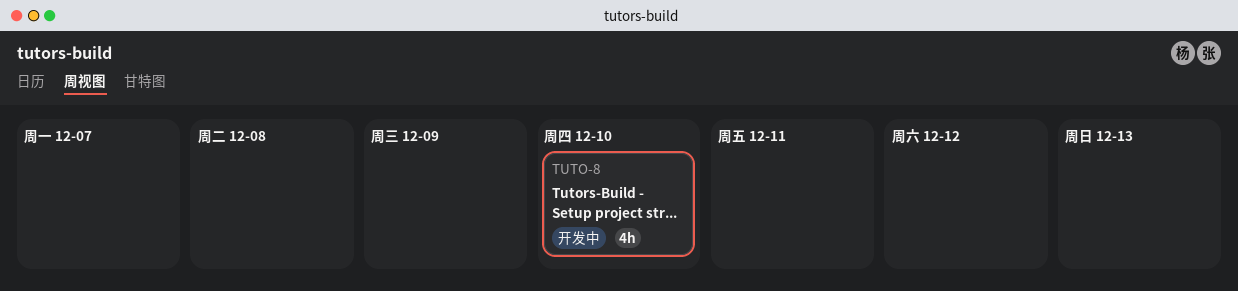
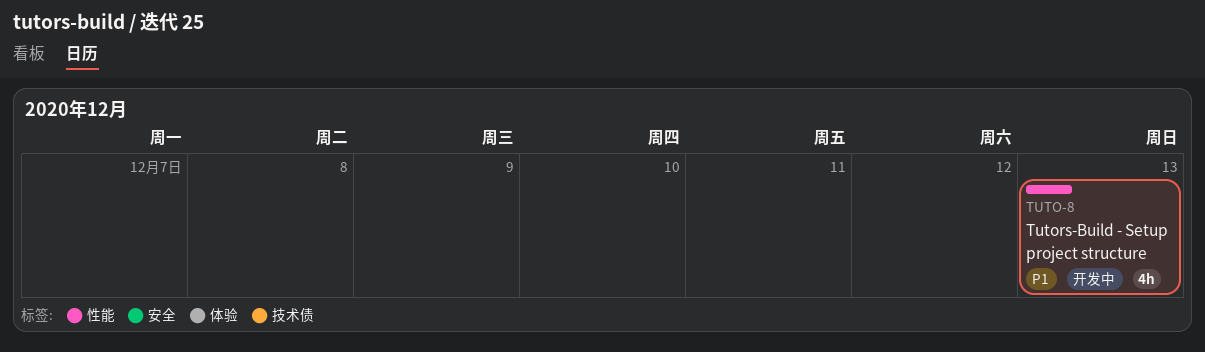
TUTO-8, due: Dec 10 -> Dec 13

